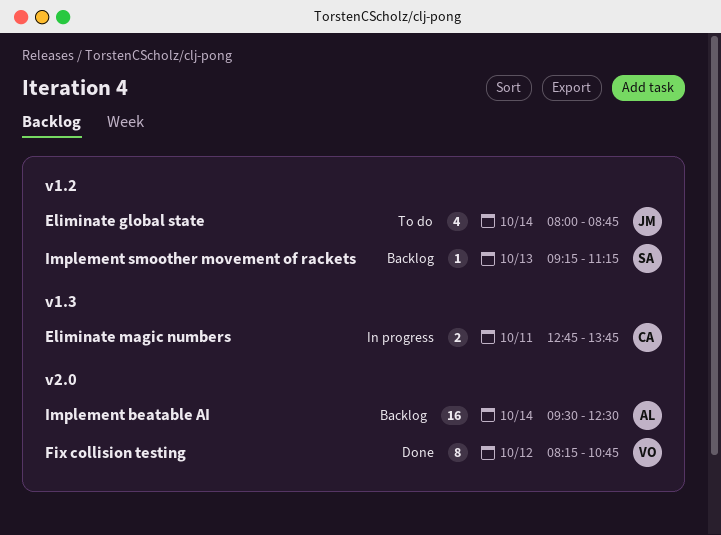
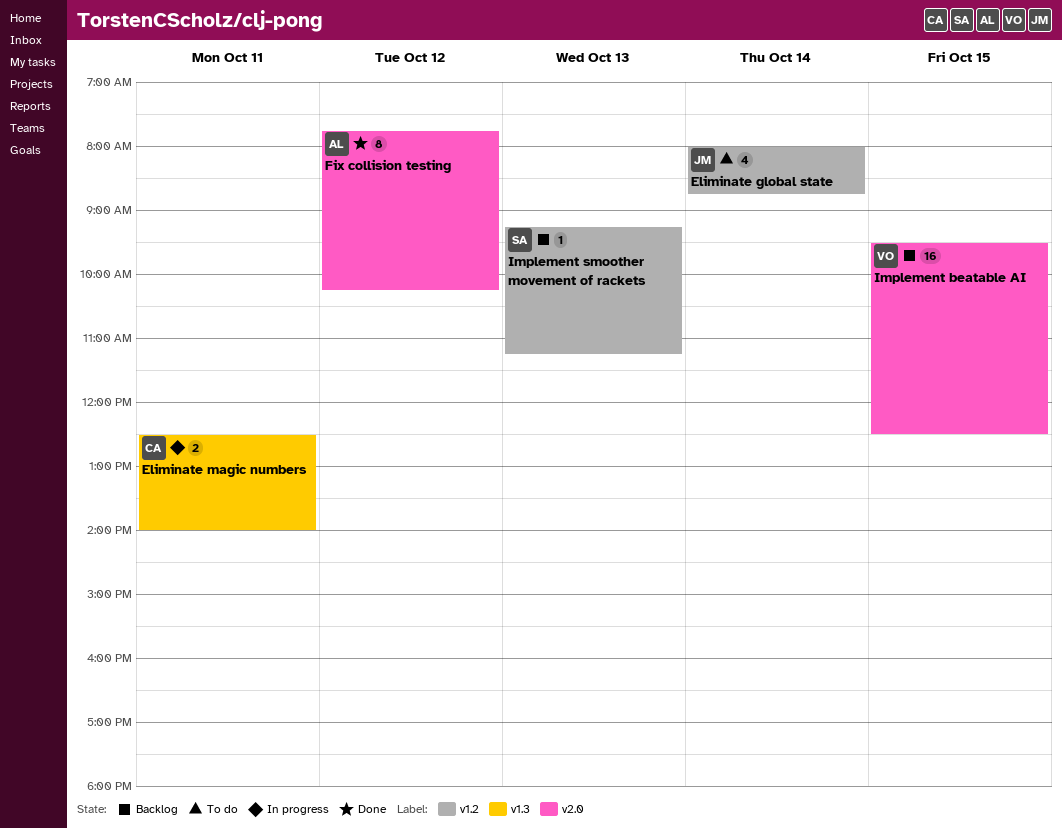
Eliminate magic numbers, begins: 12:45 -> 12:30
Eliminate magic numbers, ends: 13:45 -> 14:00
Fix collision testing, owner: VO -> AL
Fix collision testing, begins: 08:15 -> 07:45
Fix collision testing, ends: 10:45 -> 10:15
Implement beatable AI, owner: AL -> VO
Implement beatable AI, day: Oct 14 -> Oct 15

